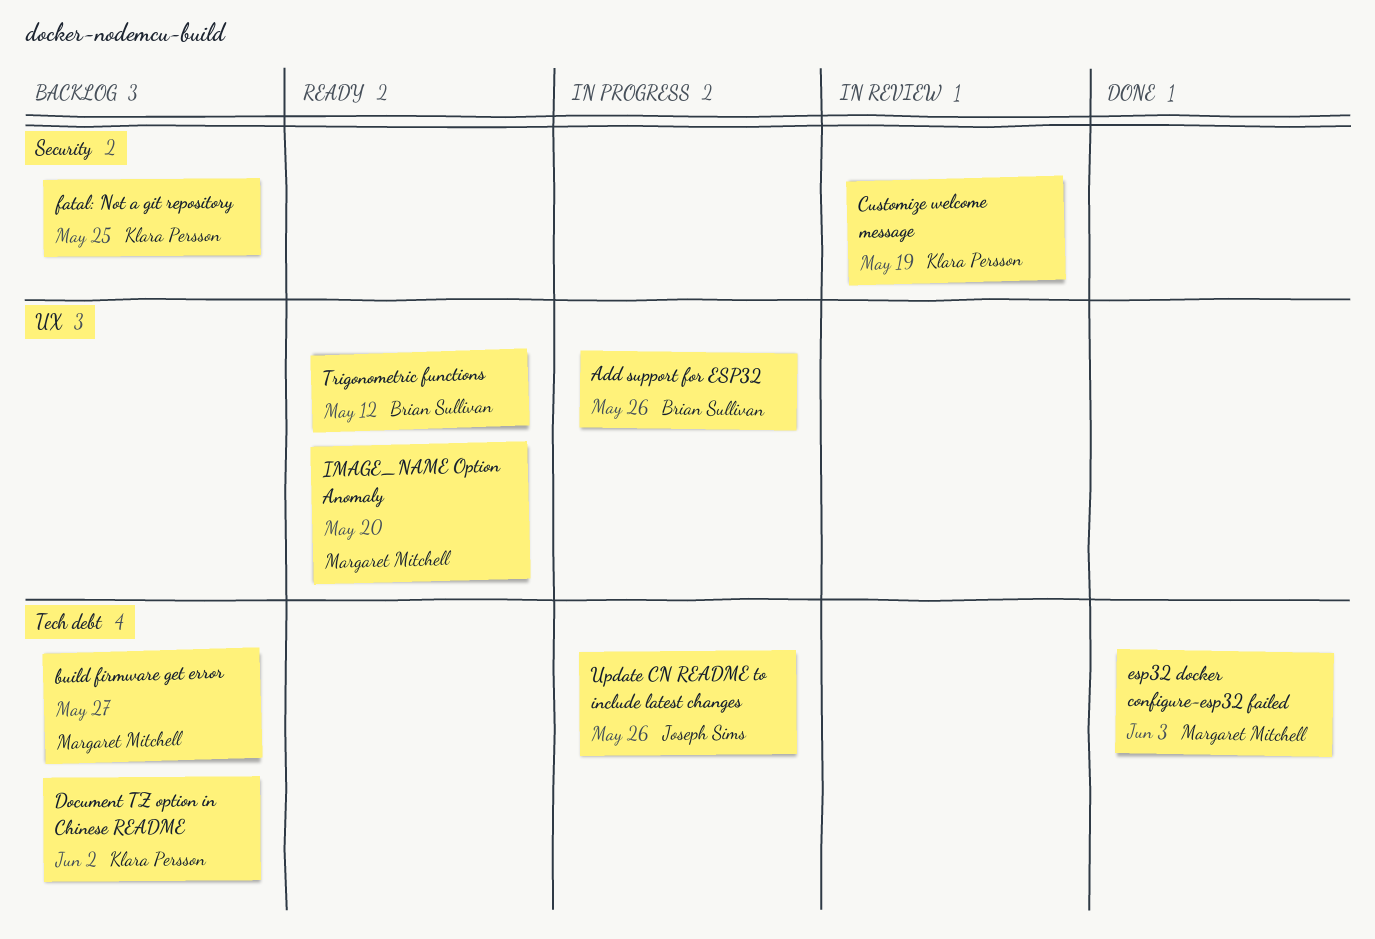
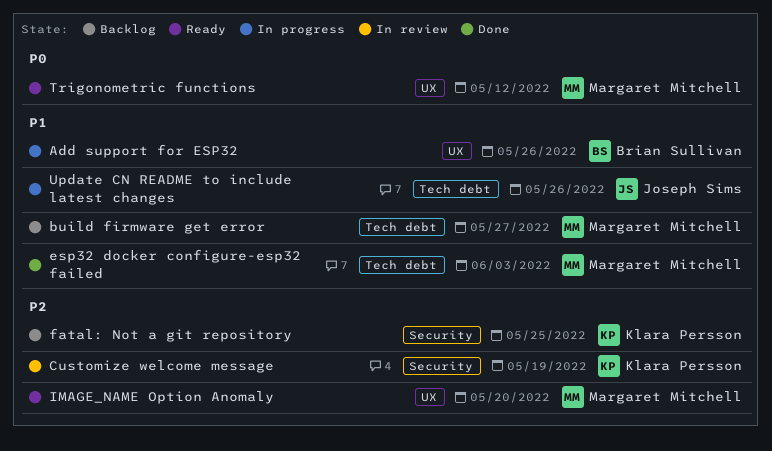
Document TZ option in Chinese README: present -> none
Trigonometric functions, owner: Brian Sullivan -> Margaret Mitchell

